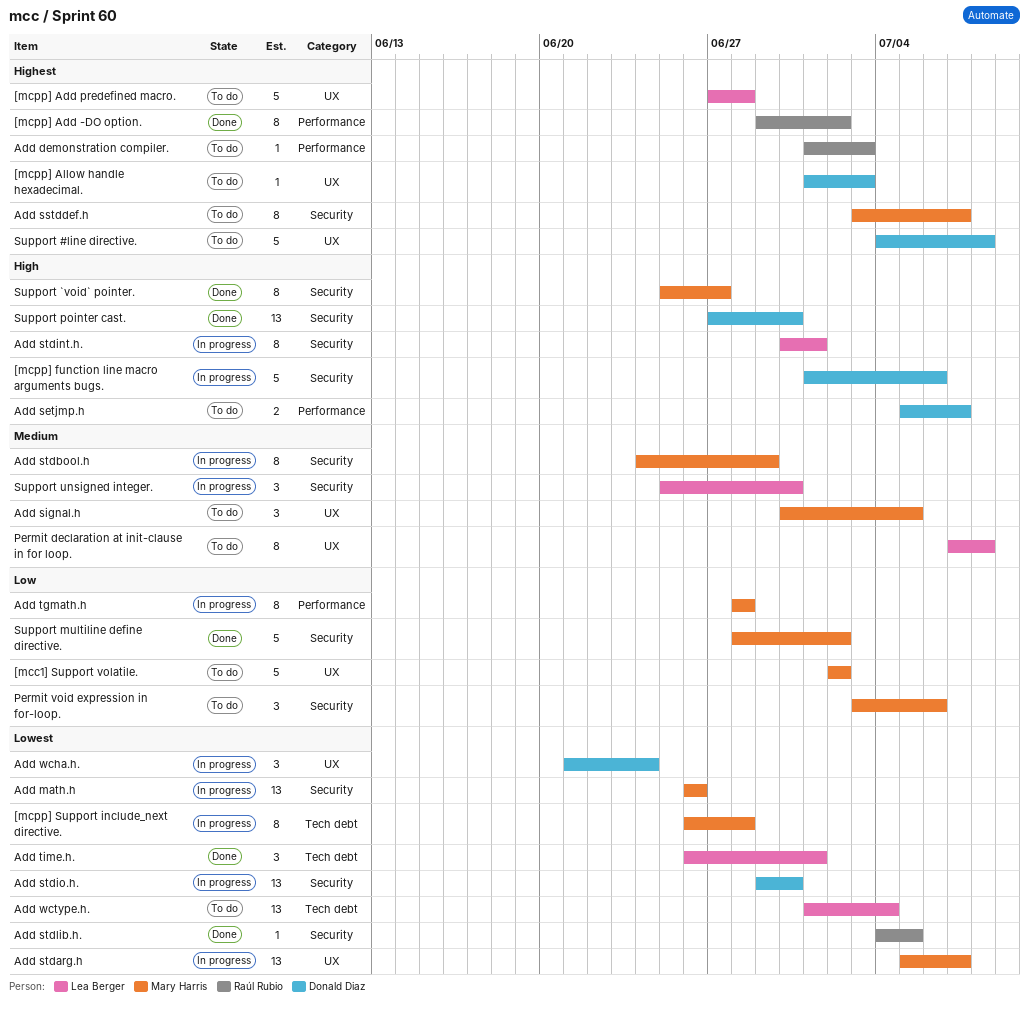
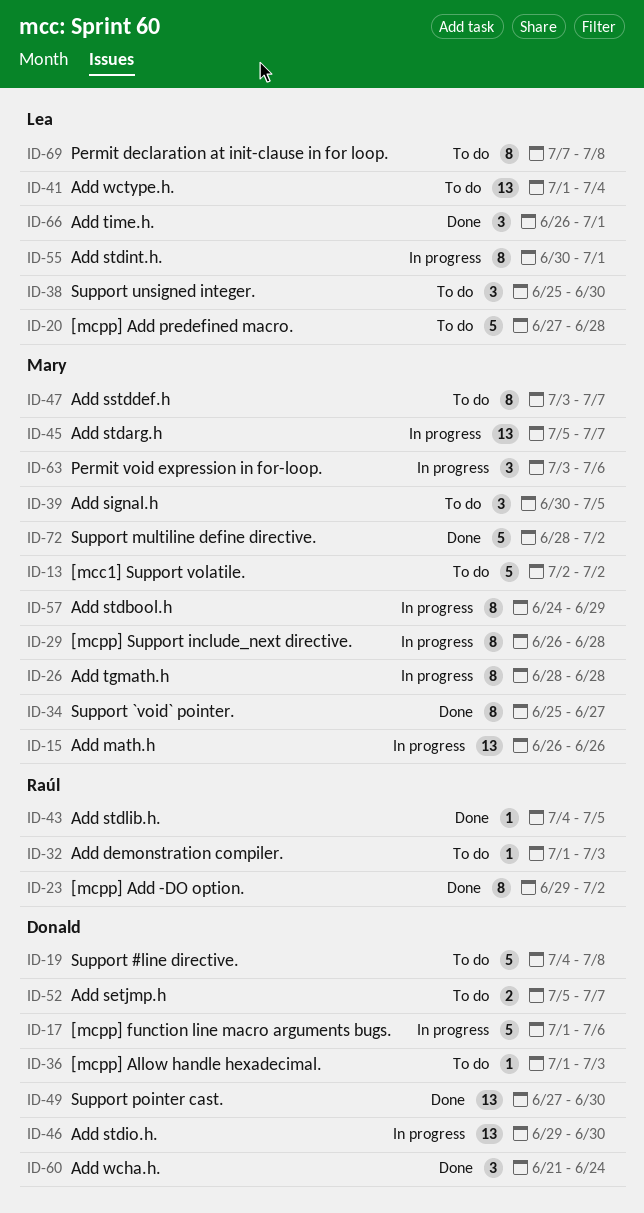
Add wcha.h., status: In progress -> Done
Permit void expression in for-loop., status: To do -> In progress
Support unsigned integer., status: In progress -> To do

